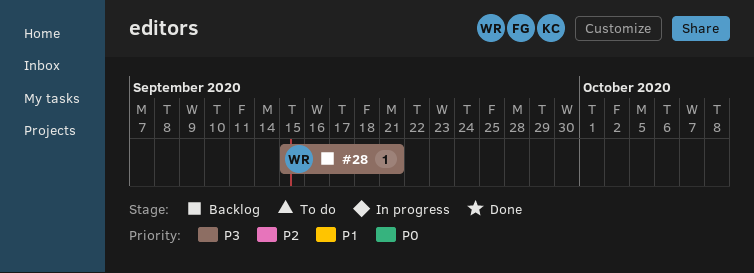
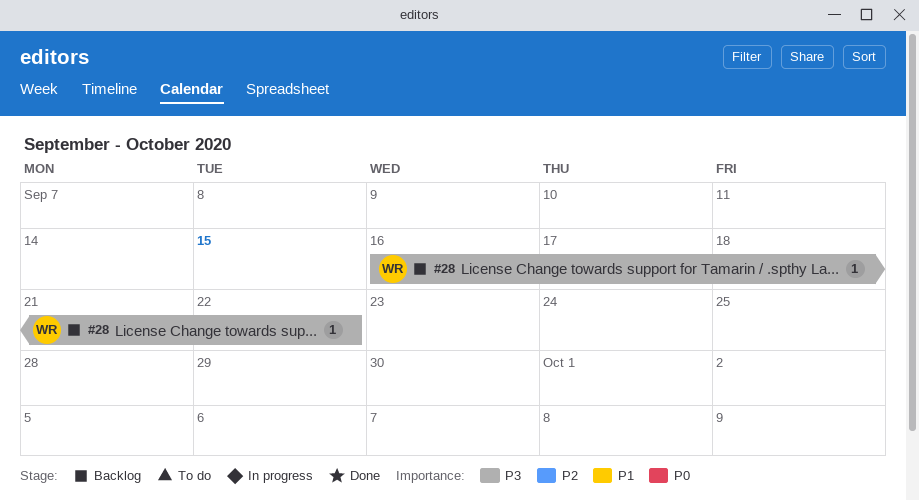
#28, start: Sep 15 -> Sep 16
#28, due: Sep 21 -> Sep 22

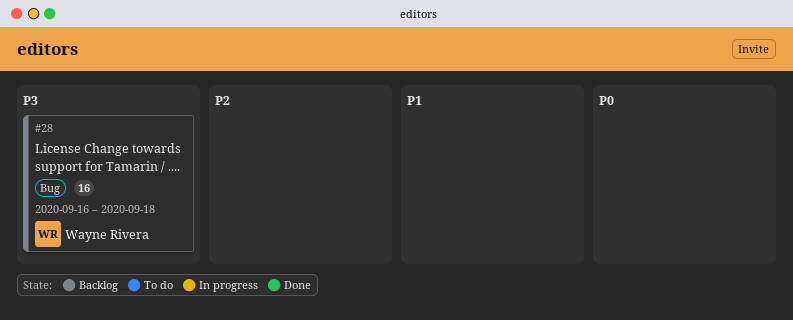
#28, estimate: 1 -> 16
#28, due: Sep 22 -> Sep 18

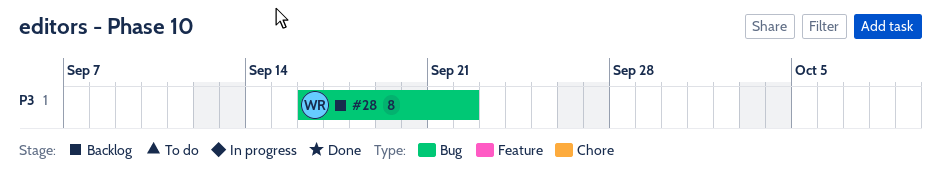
#28, estimate: 16 -> 8
#28, due: Sep 18 -> Sep 22

